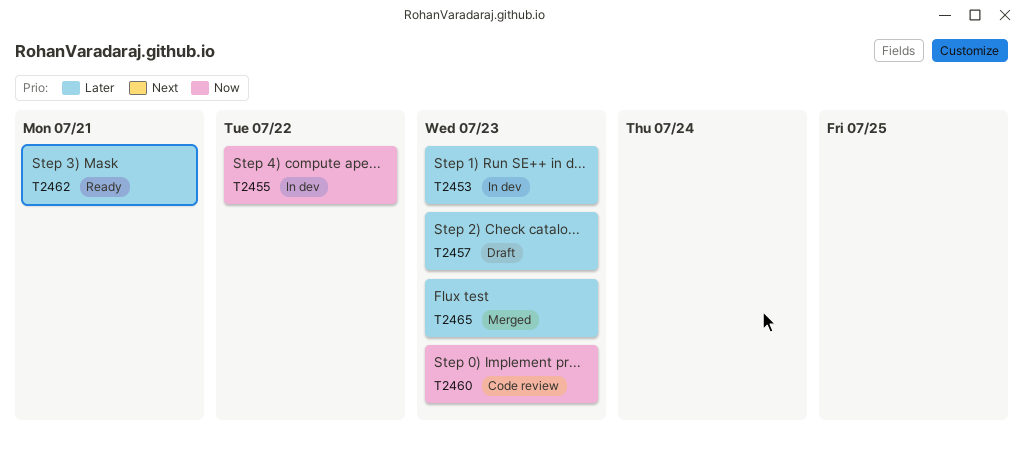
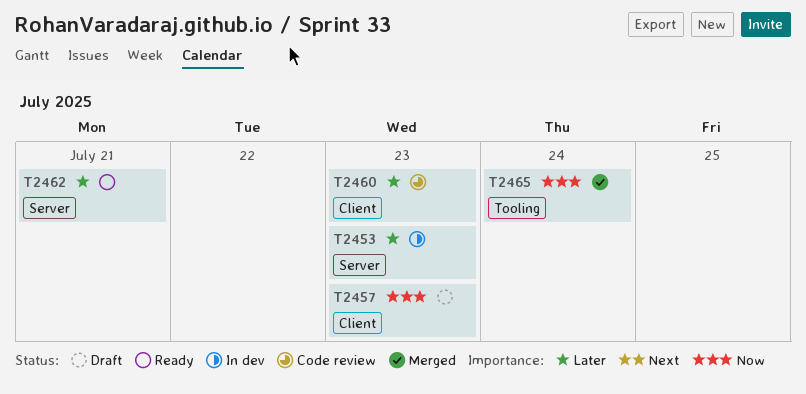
T2455: present -> none
T2457, priority: Later -> Now
T2460, priority: Now -> Later
T2465, priority: Later -> Now
T2465, due: Jul 23 -> Jul 24

